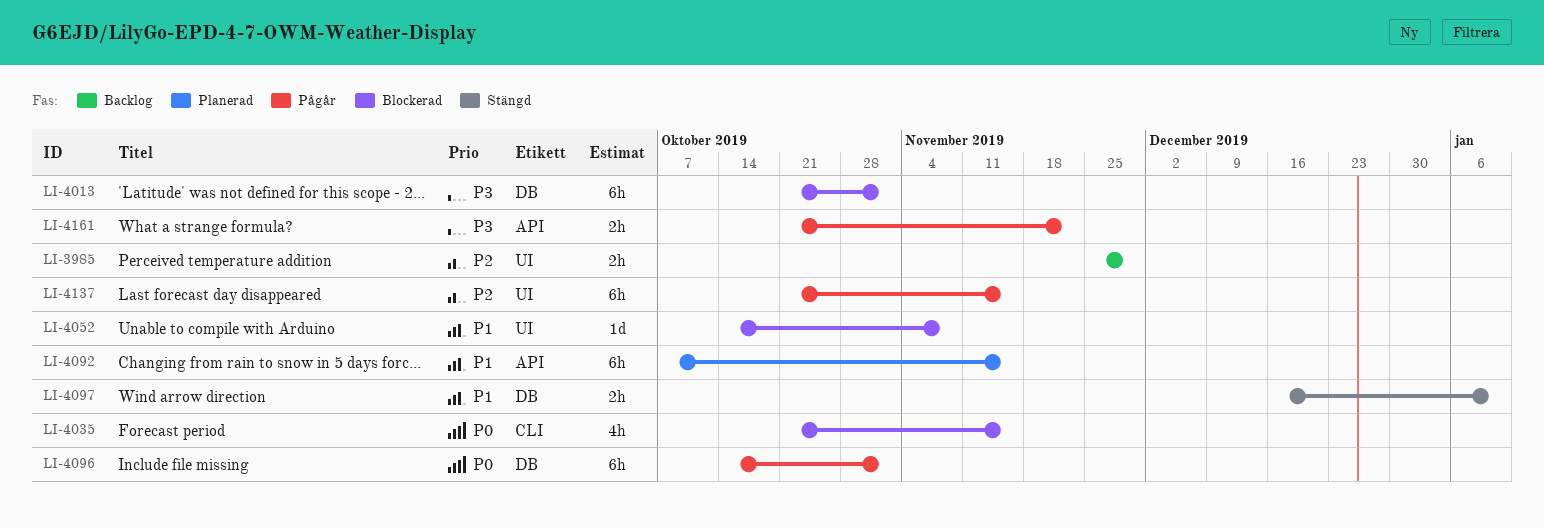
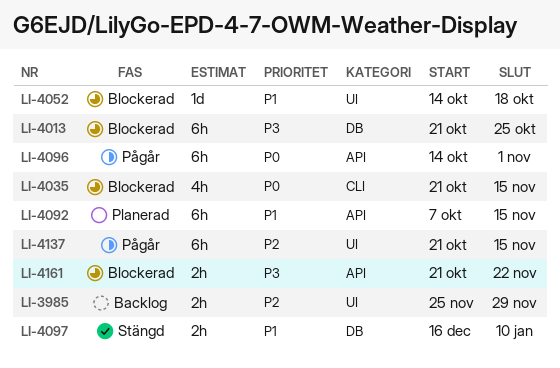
LI-4013, due: Nov 1 -> Oct 25
LI-4052, due: Nov 8 -> Oct 18
LI-4096, label: DB -> API
LI-4161, status: Pågår -> Blockerad

